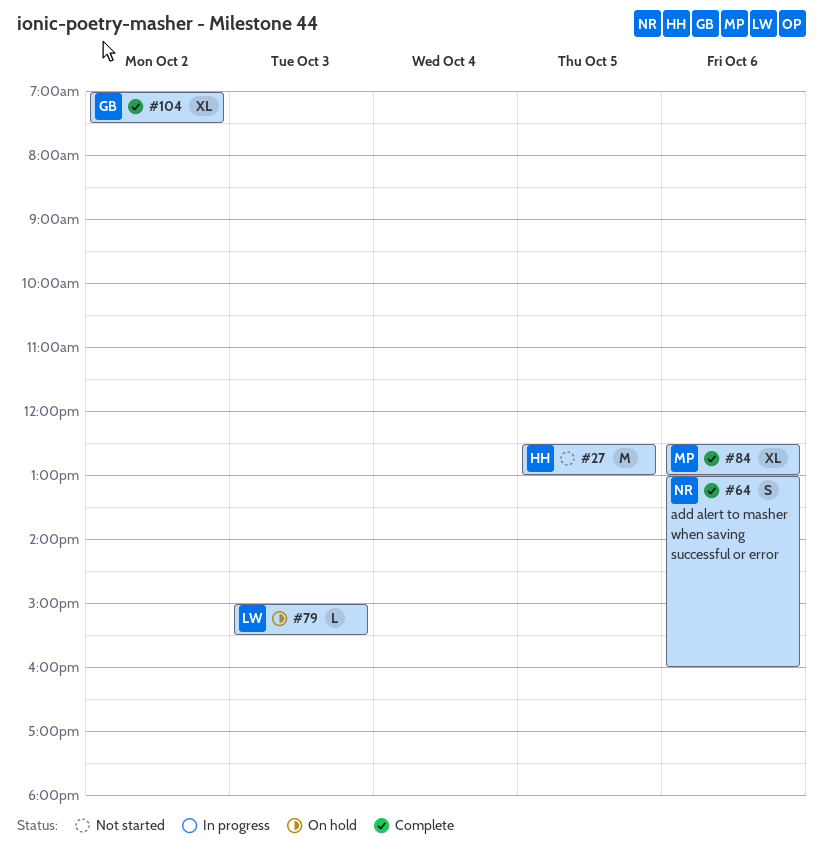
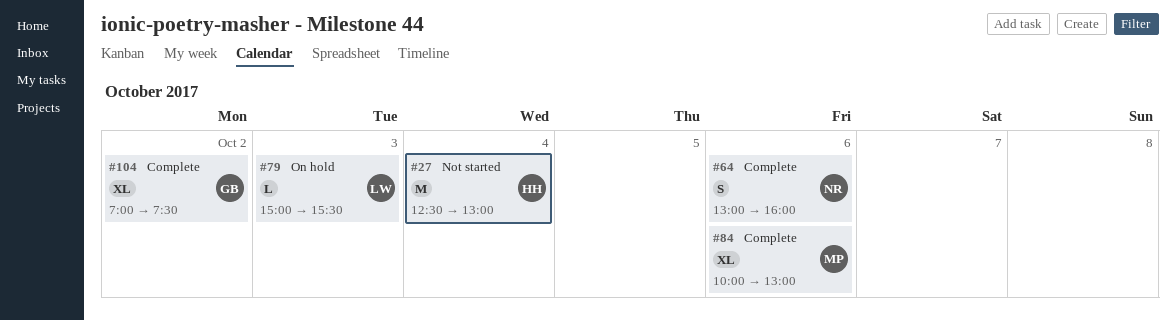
#27, day: Oct 5 -> Oct 4
#84, begins: 12:30 -> 10:00

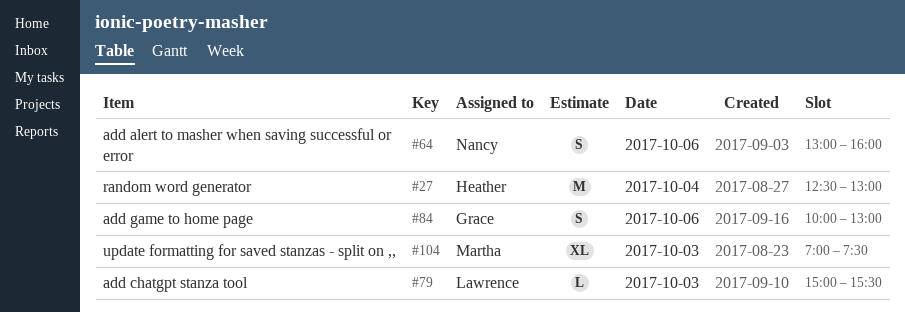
#84, owner: Martha -> Grace
#84, estimate: XL -> S
#104, owner: Grace -> Martha
#104, day: Oct 2 -> Oct 3

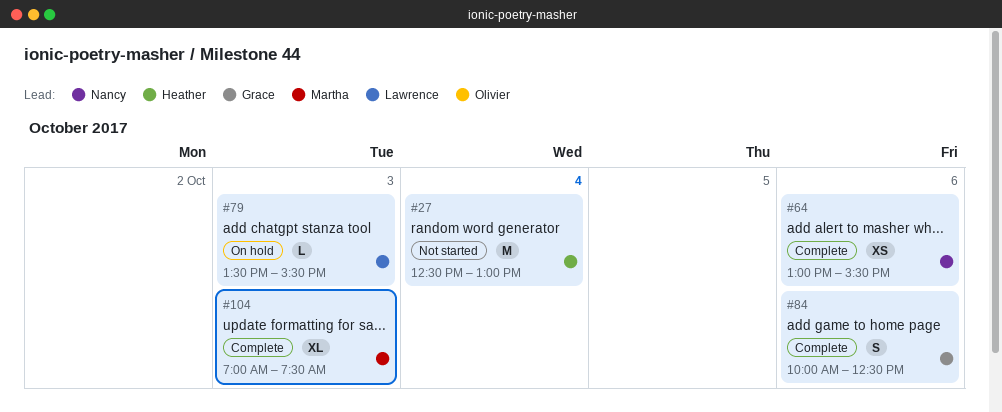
#64, estimate: S -> XS
#64, ends: 16:00 -> 15:30
#79, begins: 15:00 -> 13:30
#84, ends: 13:00 -> 12:30

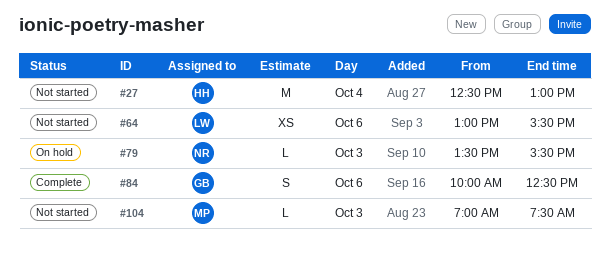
#64, status: Complete -> Not started
#64, owner: Nancy -> Lawrence
#79, owner: Lawrence -> Nancy
#104, status: Complete -> Not started
#104, estimate: XL -> L

